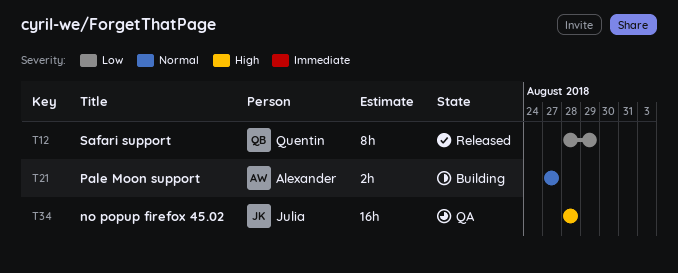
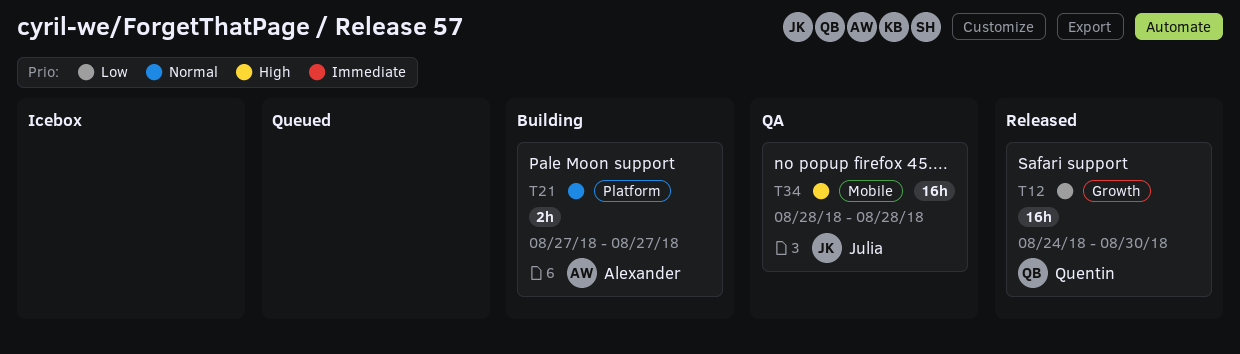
T12, estimate: 8h -> 16h
T12, start: Aug 28 -> Aug 24
T12, due: Aug 29 -> Aug 30

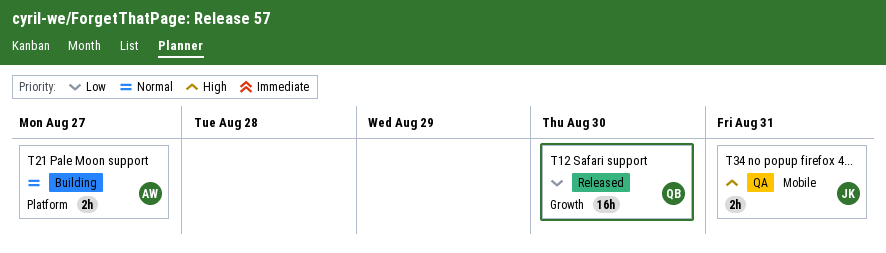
T34, estimate: 16h -> 2h
T34, due: Aug 28 -> Aug 31

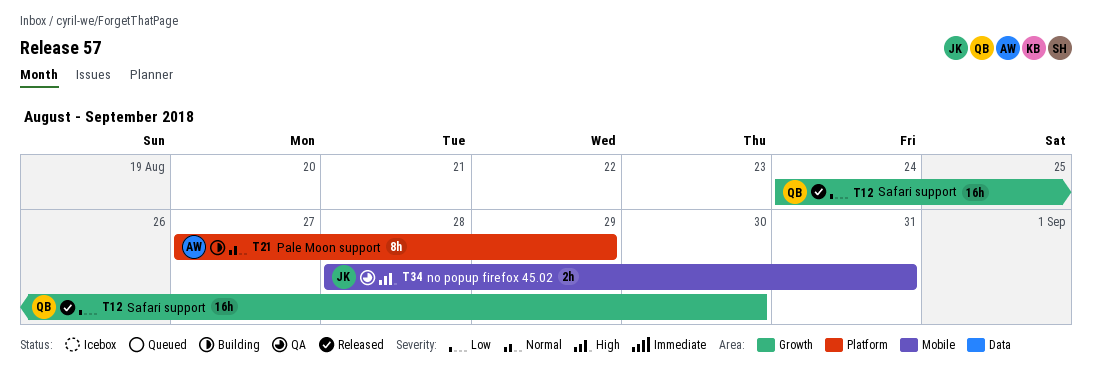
T21, estimate: 2h -> 8h
T21, due: Aug 27 -> Aug 29

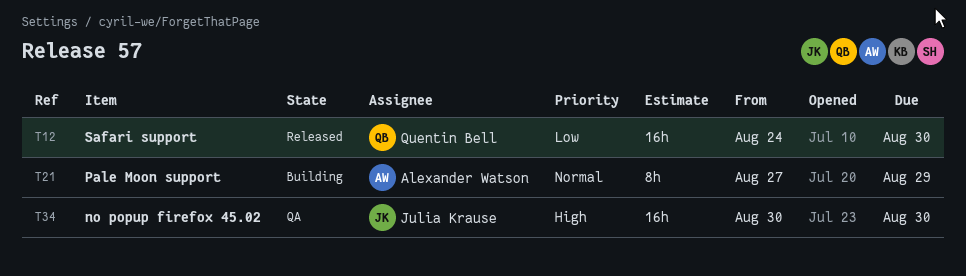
T34, estimate: 2h -> 16h
T34, start: Aug 28 -> Aug 30
T34, due: Aug 31 -> Aug 30

